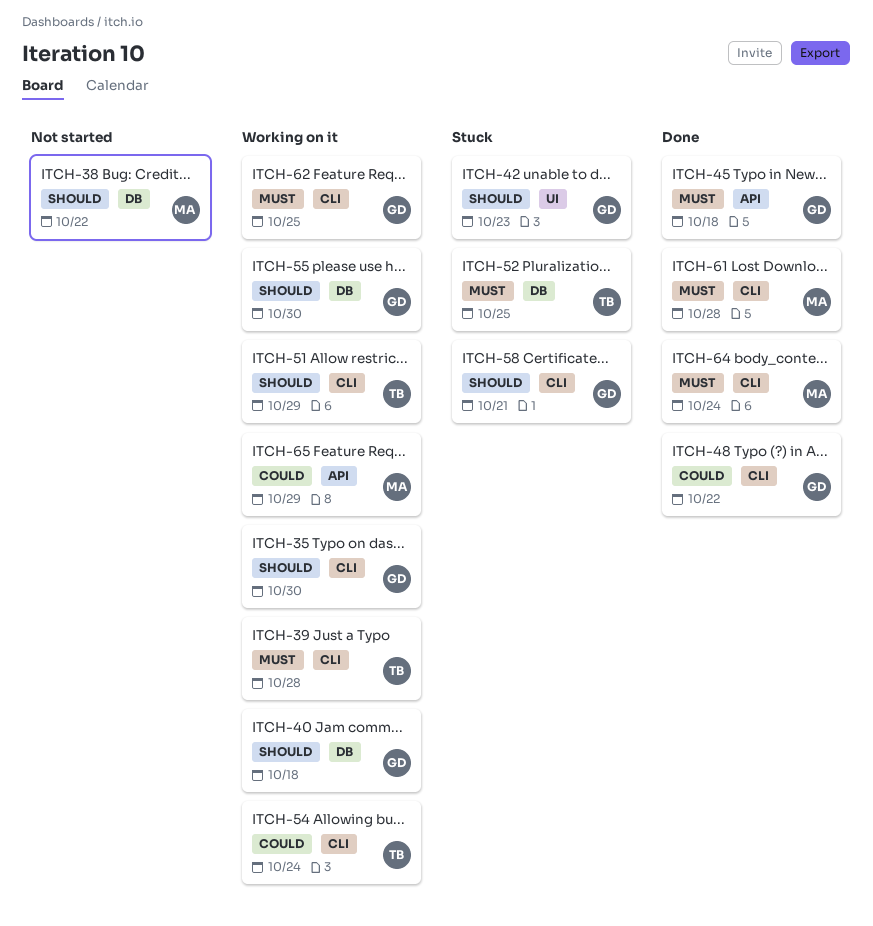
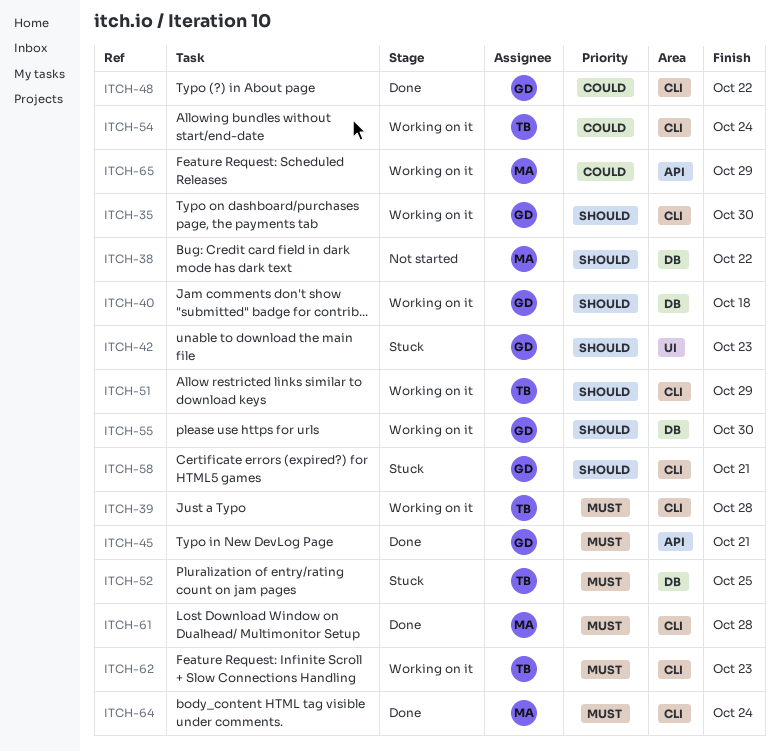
ITCH-45, due: Oct 18 -> Oct 21
ITCH-62, owner: GD -> TB
ITCH-62, due: Oct 25 -> Oct 23

